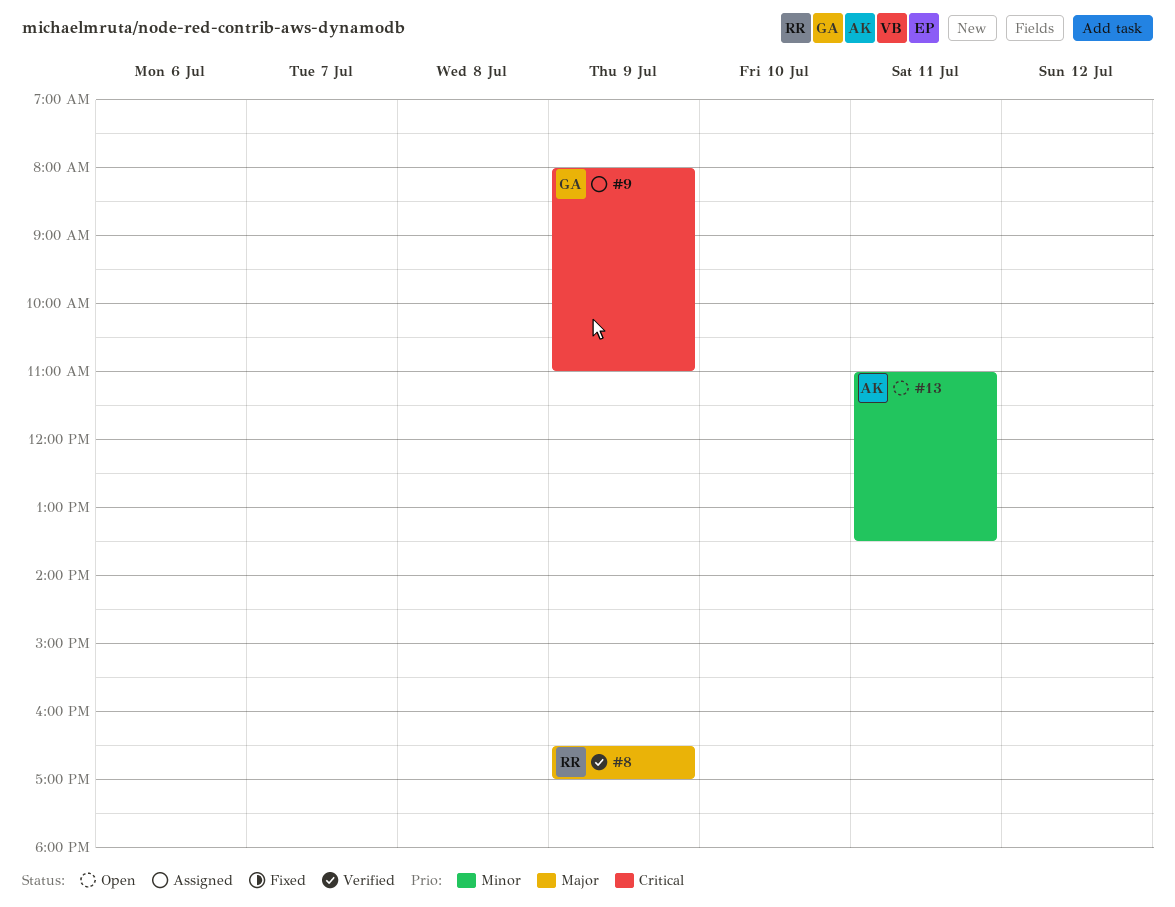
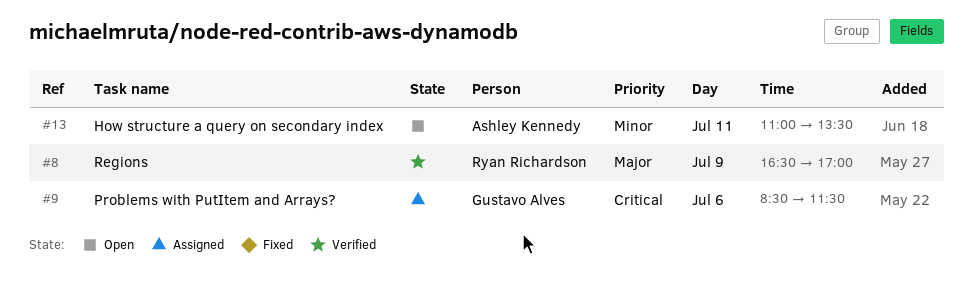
#9, day: Jul 9 -> Jul 6
#9, begins: 08:00 -> 08:30
#9, ends: 11:00 -> 11:30

